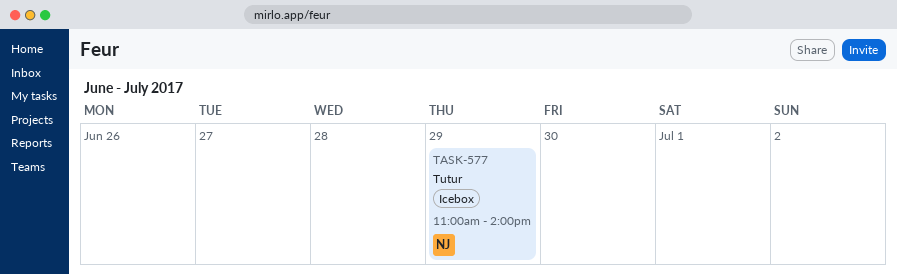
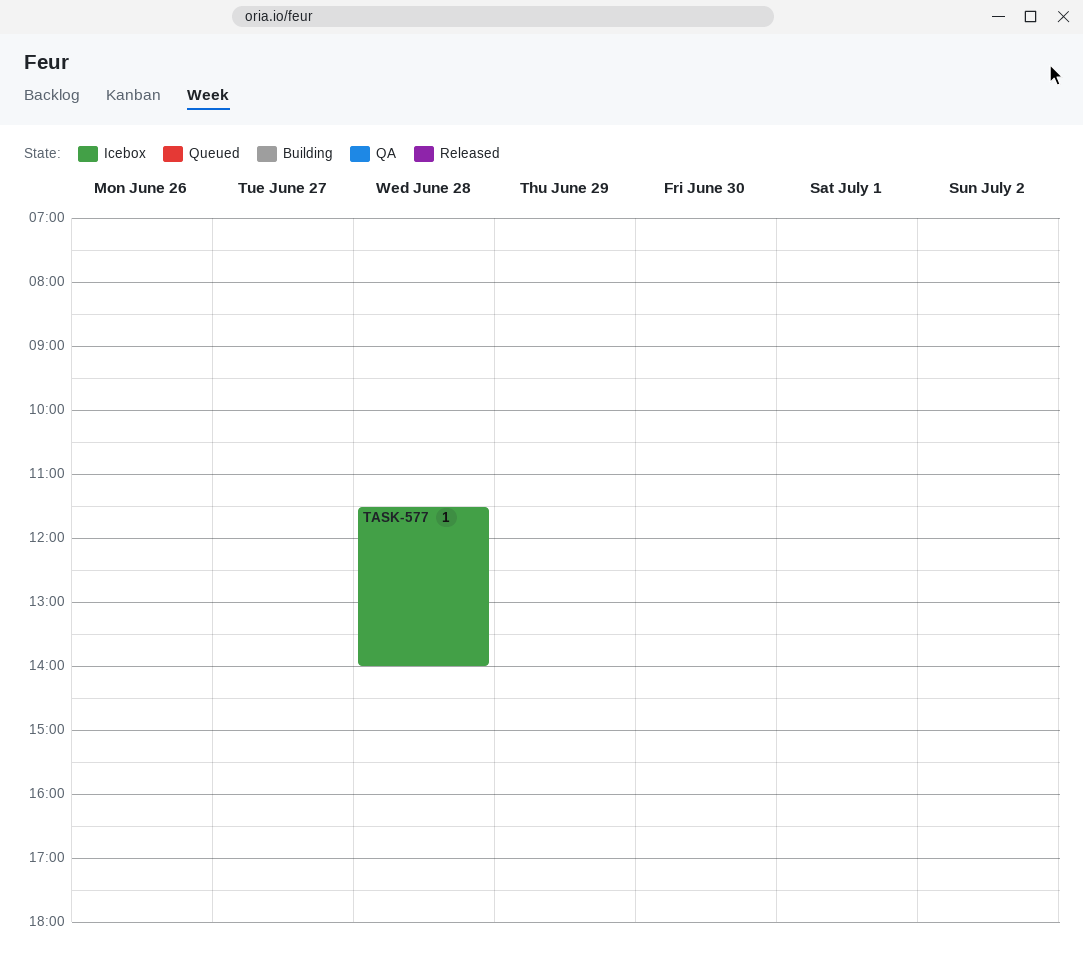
TASK-577, day: Jun 29 -> Jun 28
TASK-577, begins: 11:00 -> 11:30

